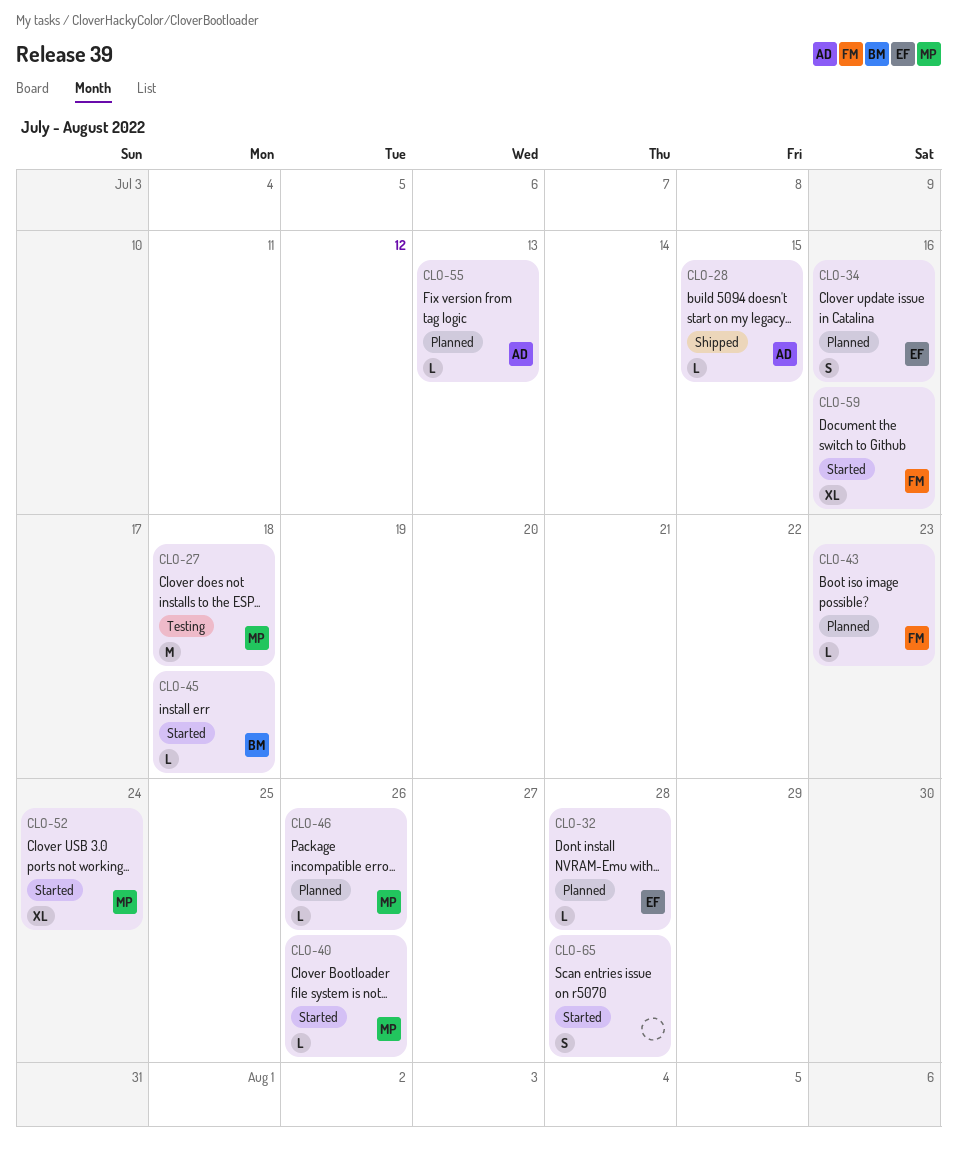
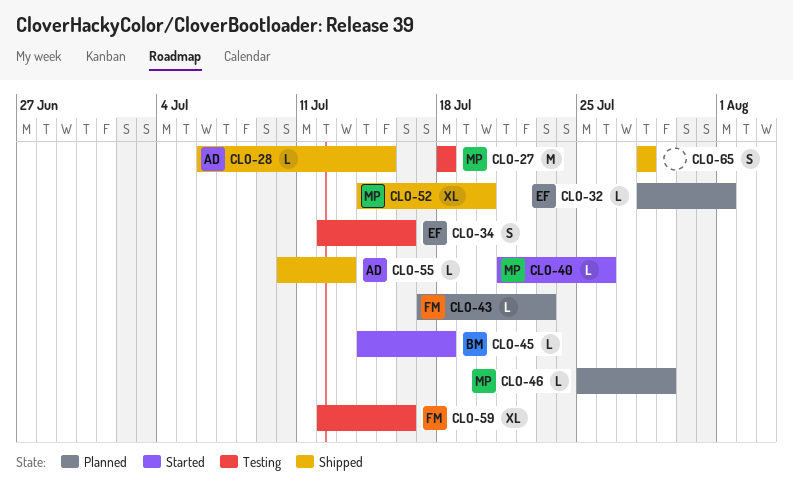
CLO-32, due: Jul 28 -> Aug 1
CLO-34, status: Planned -> Testing
CLO-46, due: Jul 26 -> Jul 29
CLO-52, status: Started -> Shipped
CLO-52, due: Jul 24 -> Jul 20
CLO-55, status: Planned -> Shipped
CLO-59, status: Started -> Testing
CLO-65, status: Started -> Shipped

